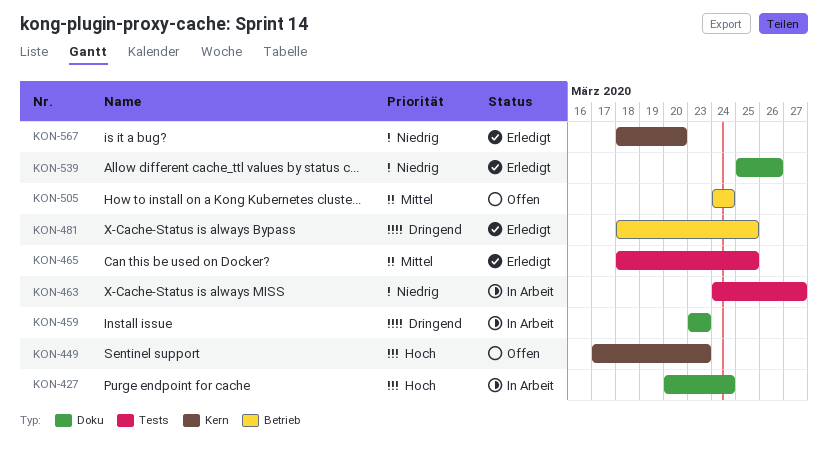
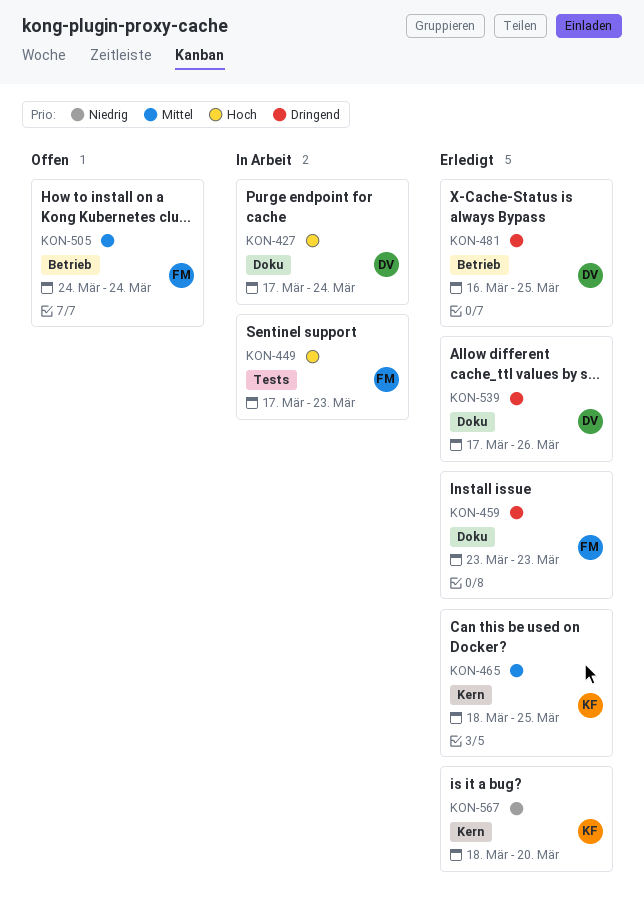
KON-427, start: Mar 20 -> Mar 17
KON-449, status: Offen -> In Arbeit
KON-449, label: Kern -> Tests
KON-459, status: In Arbeit -> Erledigt
KON-463: present -> none
KON-465, label: Tests -> Kern
KON-481, start: Mar 18 -> Mar 16
KON-539, priority: Niedrig -> Dringend
KON-539, start: Mar 25 -> Mar 17

